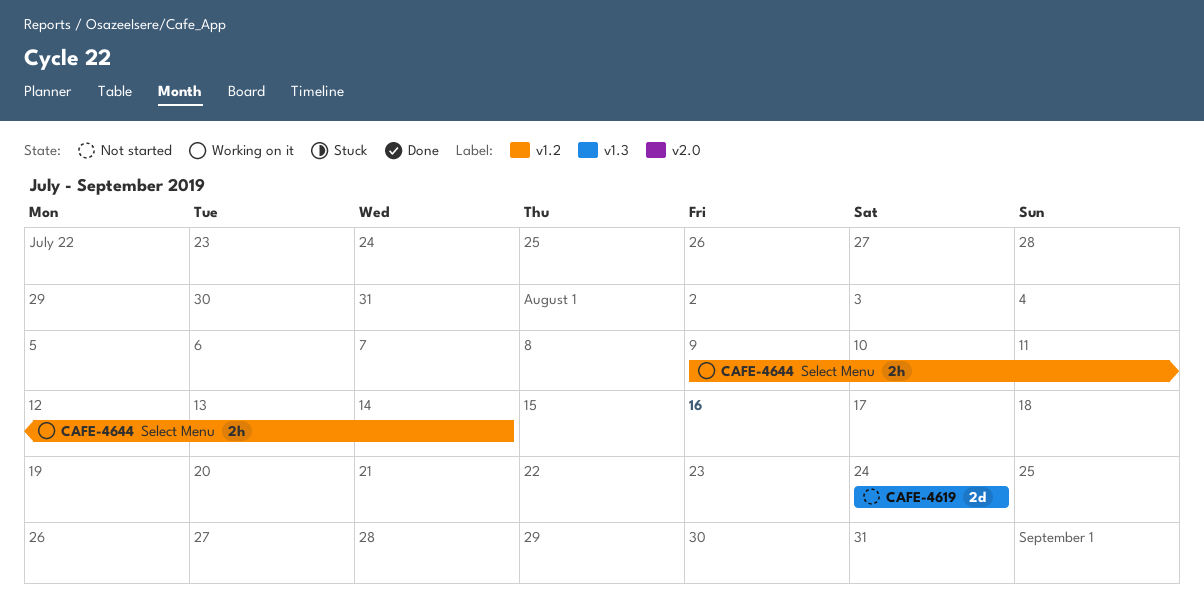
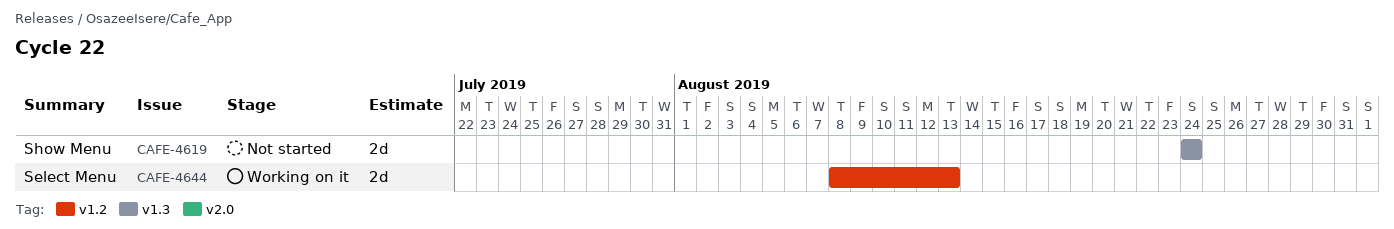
CAFE-4644, estimate: 2h -> 2d
CAFE-4644, start: Aug 9 -> Aug 8
CAFE-4644, due: Aug 14 -> Aug 13

